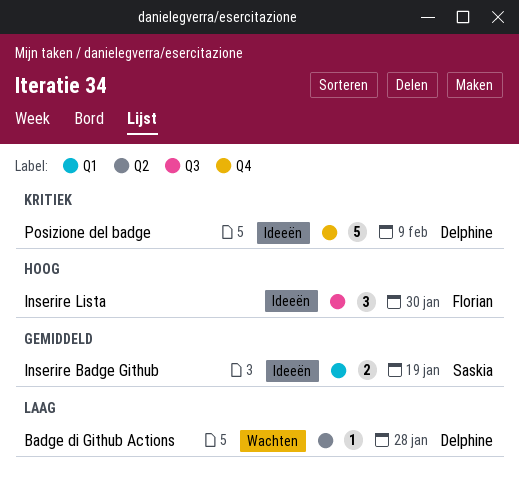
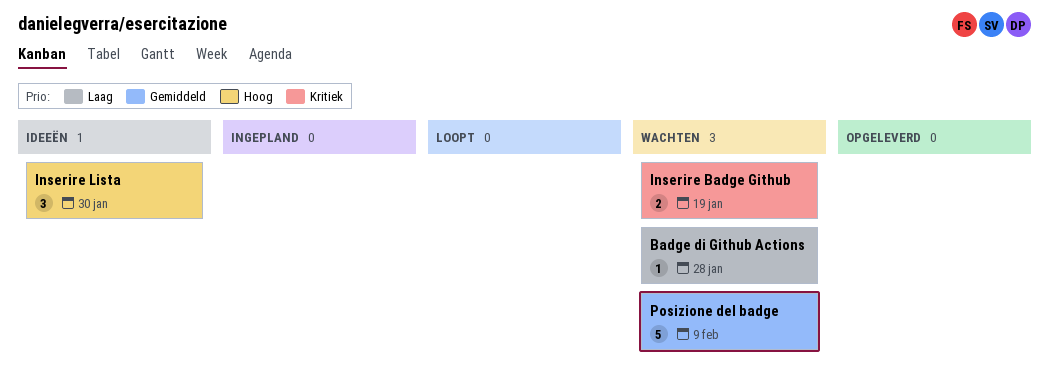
Inserire Badge Github, status: Ideeën -> Wachten
Inserire Badge Github, priority: Gemiddeld -> Kritiek
Posizione del badge, status: Ideeën -> Wachten
Posizione del badge, priority: Kritiek -> Gemiddeld

